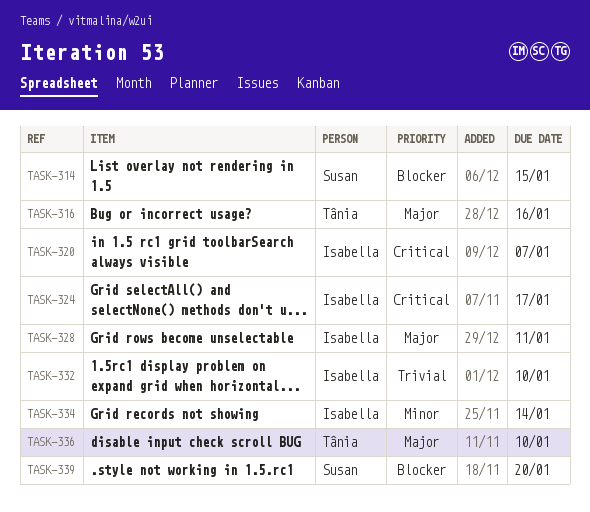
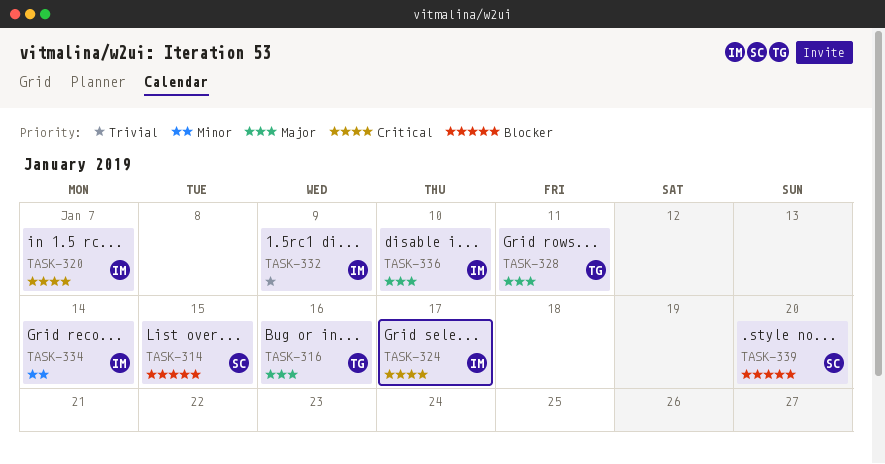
TASK-328, owner: Isabella -> Tânia
TASK-332, due: Jan 10 -> Jan 9
TASK-336, owner: Tânia -> Isabella

